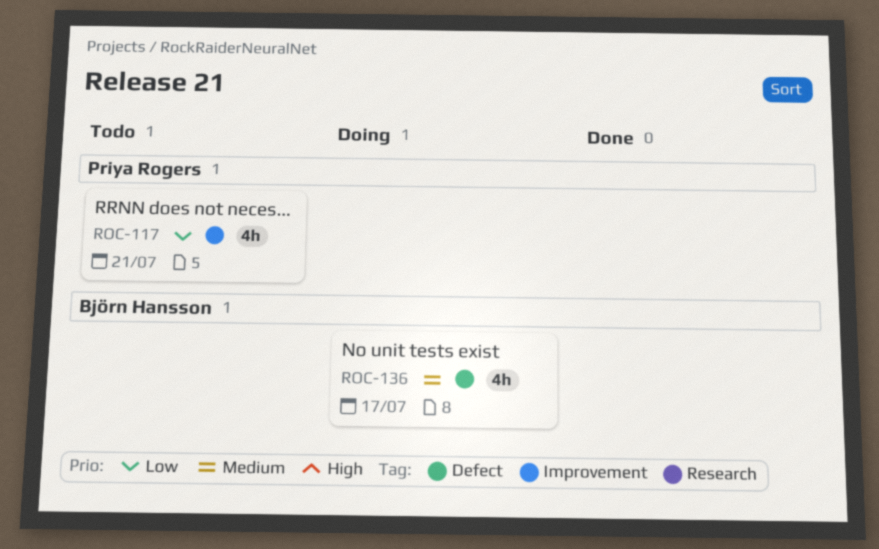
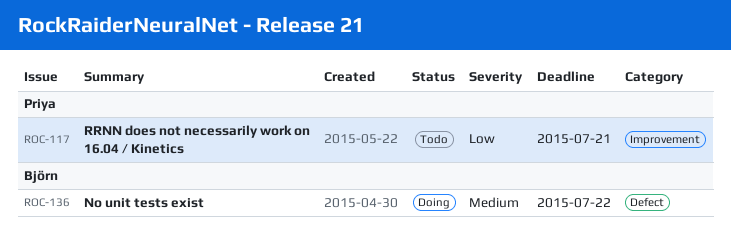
ROC-136, due: Jul 17 -> Jul 22

